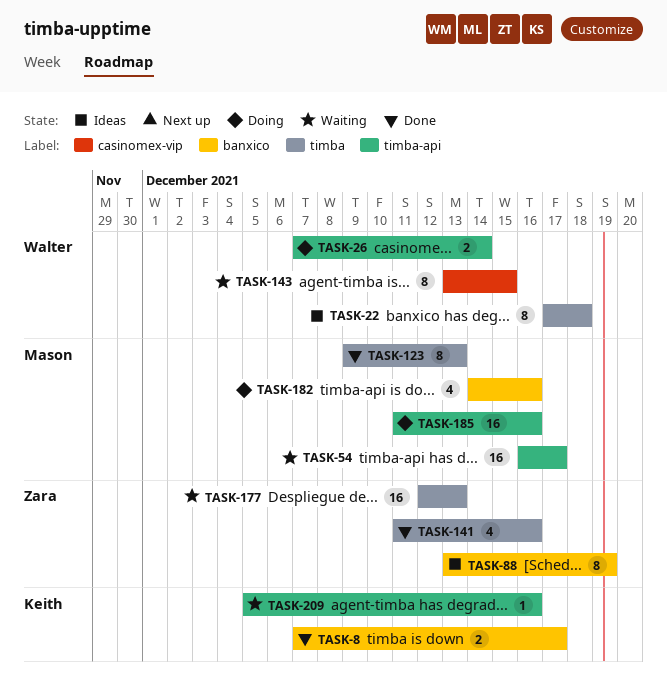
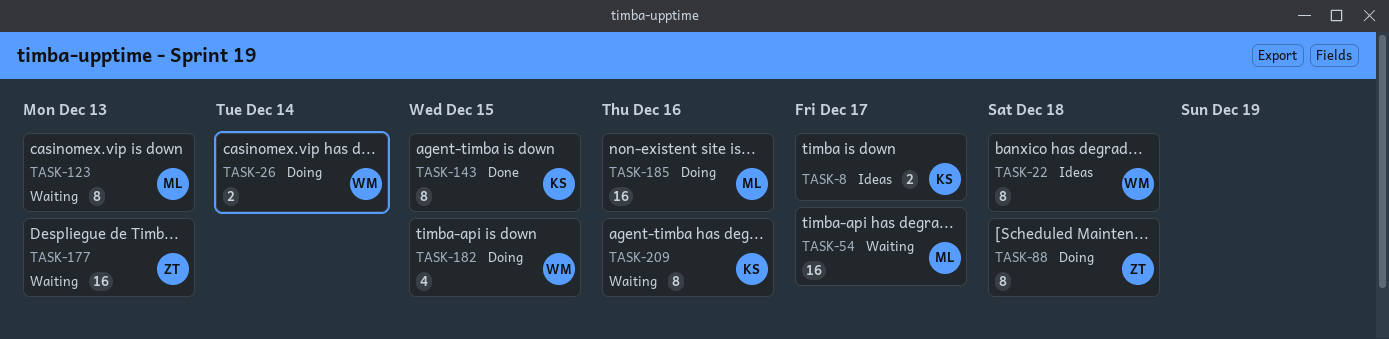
TASK-8, status: Done -> Ideas
TASK-88, status: Ideas -> Doing
TASK-88, due: Dec 19 -> Dec 18
TASK-123, status: Done -> Waiting
TASK-141: present -> none
TASK-143, status: Waiting -> Done
TASK-143, owner: Walter -> Keith
TASK-182, owner: Mason -> Walter
TASK-182, due: Dec 16 -> Dec 15
TASK-209, estimate: 1 -> 8

